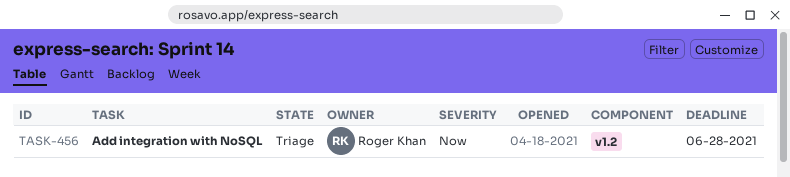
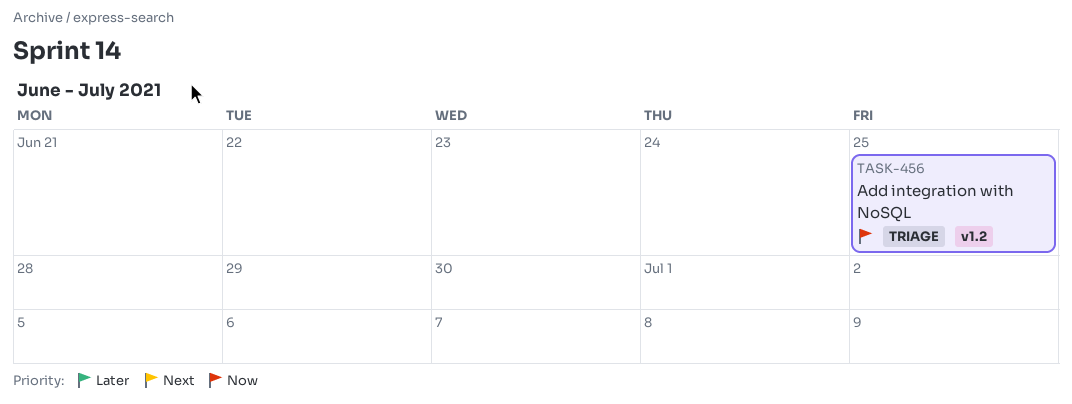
TASK-456, due: Jun 28 -> Jun 25

